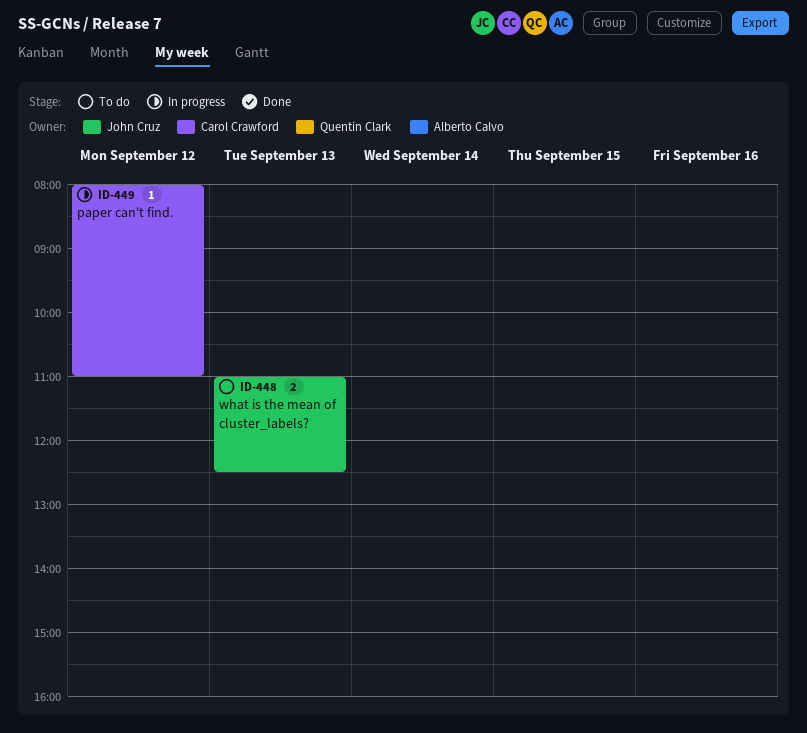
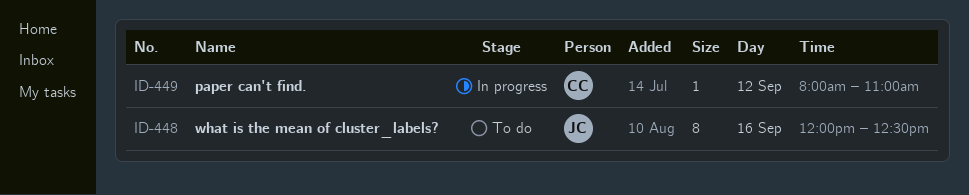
ID-448, estimate: 2 -> 8
ID-448, day: Sep 13 -> Sep 16
ID-448, begins: 11:00 -> 12:00

